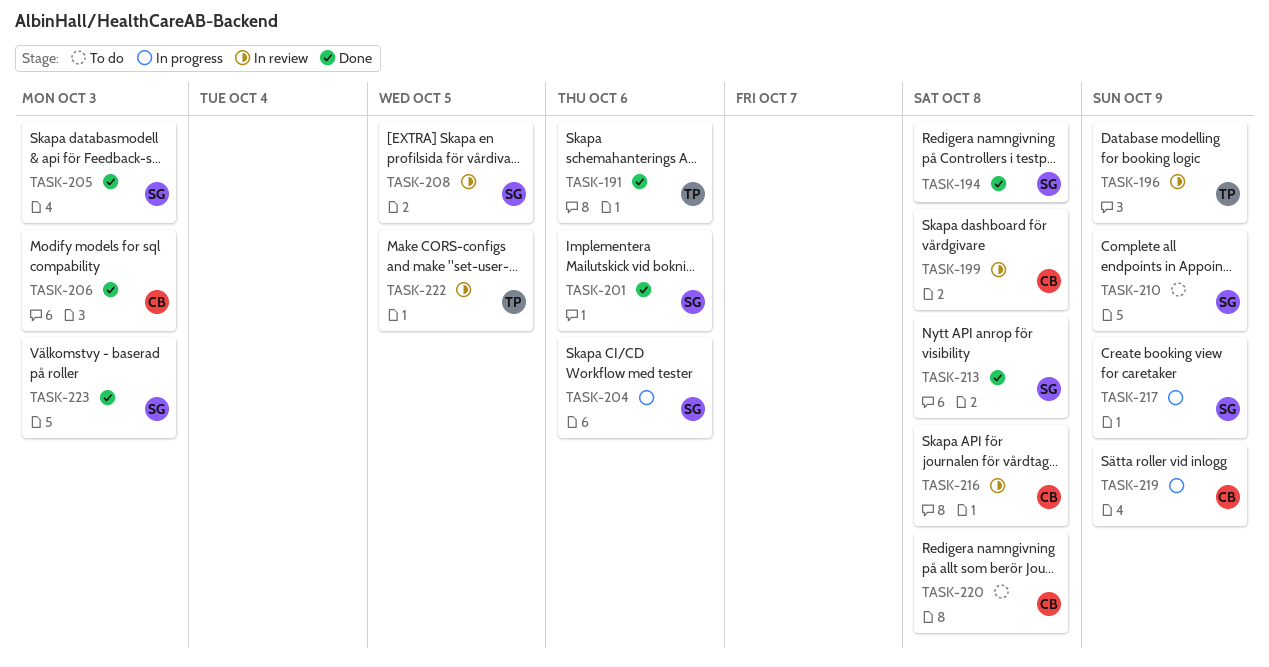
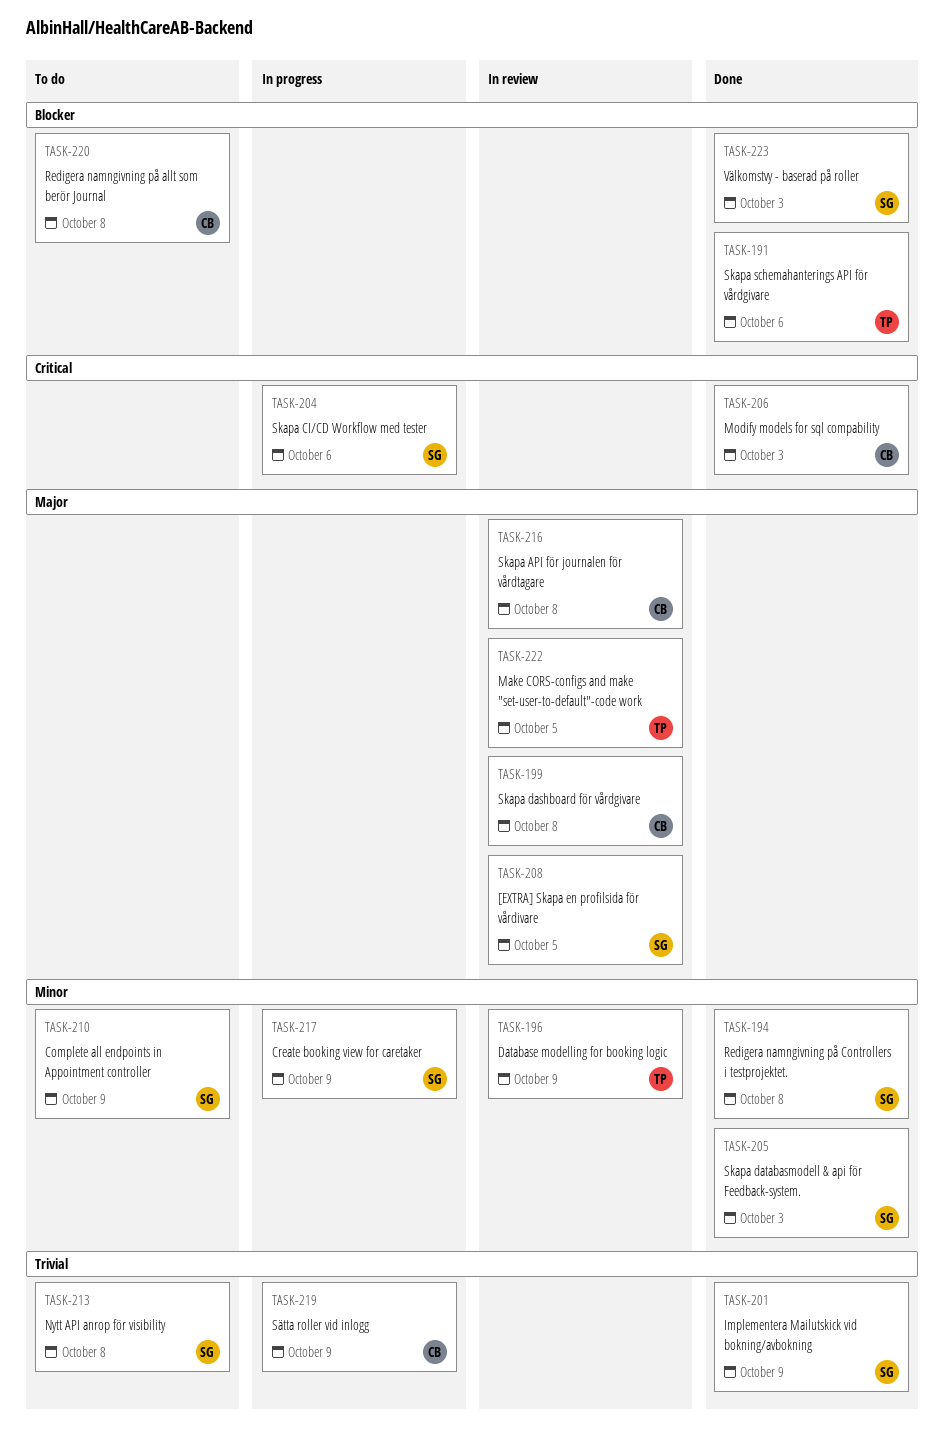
TASK-201, due: Oct 6 -> Oct 9
TASK-213, status: Done -> To do

